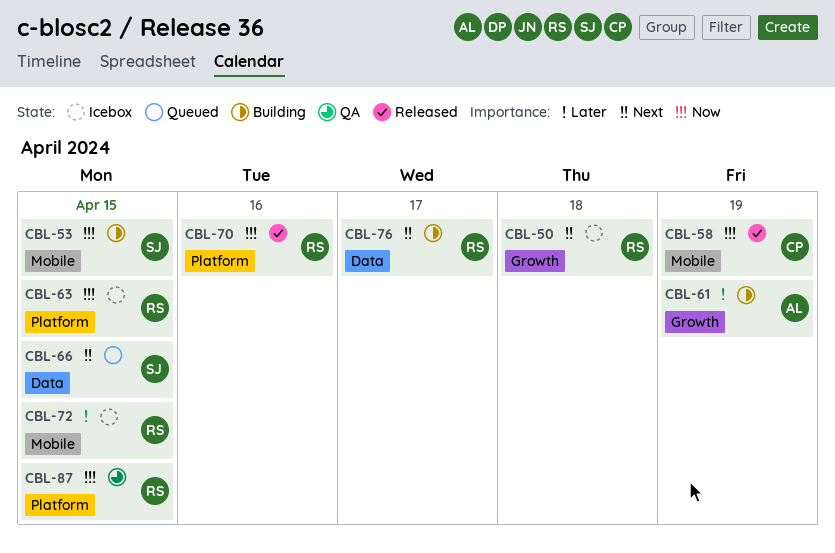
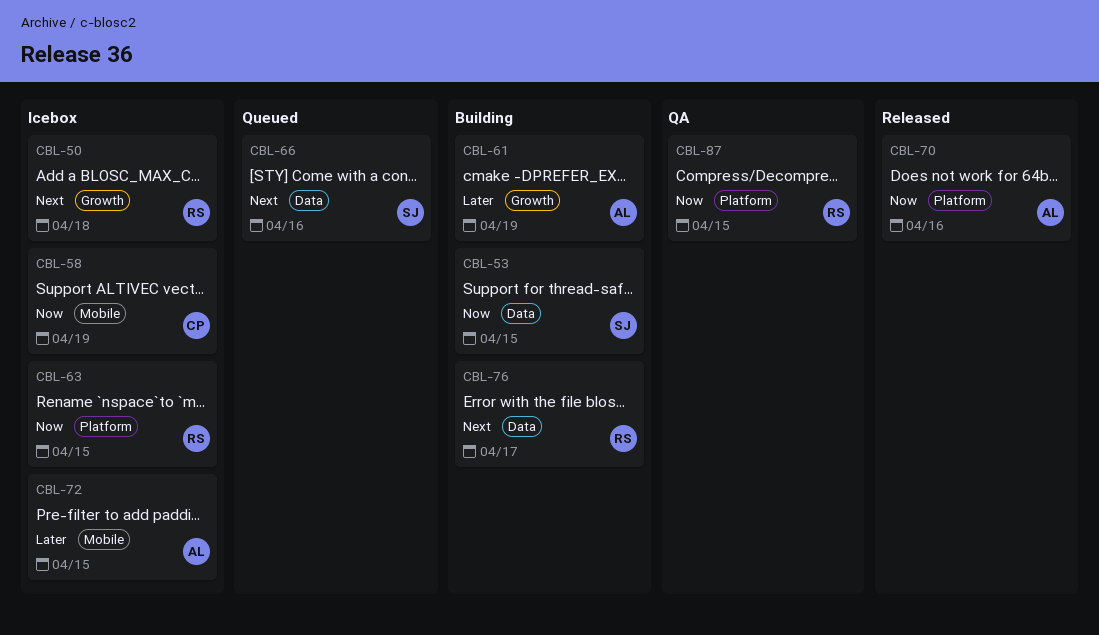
CBL-53, label: Mobile -> Data
CBL-58, status: Released -> Icebox
CBL-66, due: Apr 15 -> Apr 16
CBL-70, owner: RS -> AL
CBL-72, owner: RS -> AL

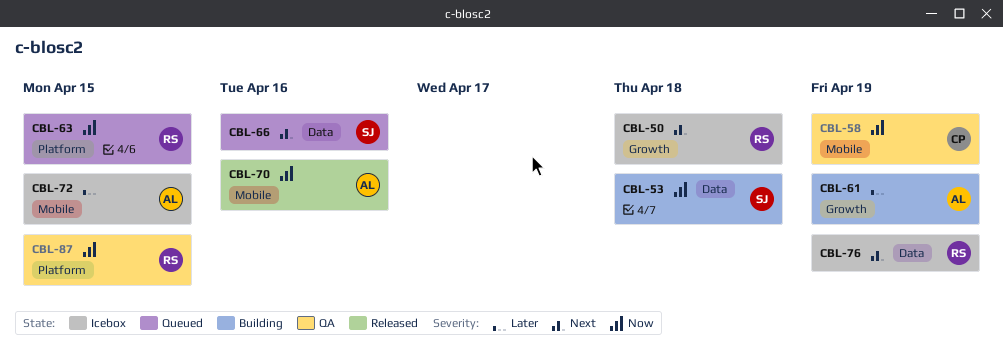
CBL-53, due: Apr 15 -> Apr 18
CBL-58, status: Icebox -> QA
CBL-63, status: Icebox -> Queued
CBL-70, label: Platform -> Mobile
CBL-76, status: Building -> Icebox
CBL-76, due: Apr 17 -> Apr 19

